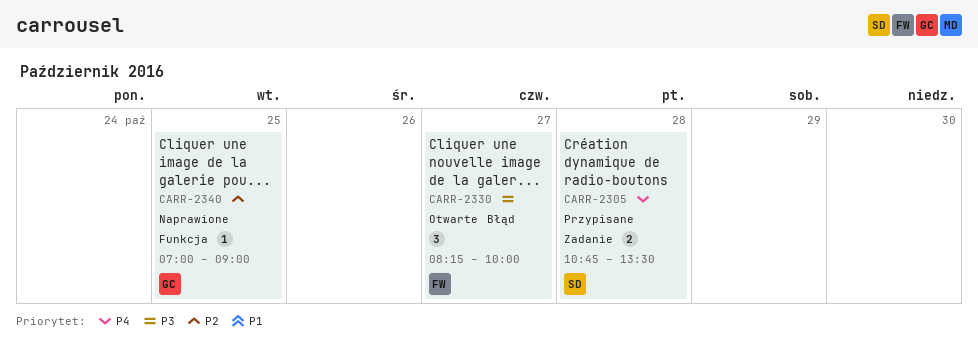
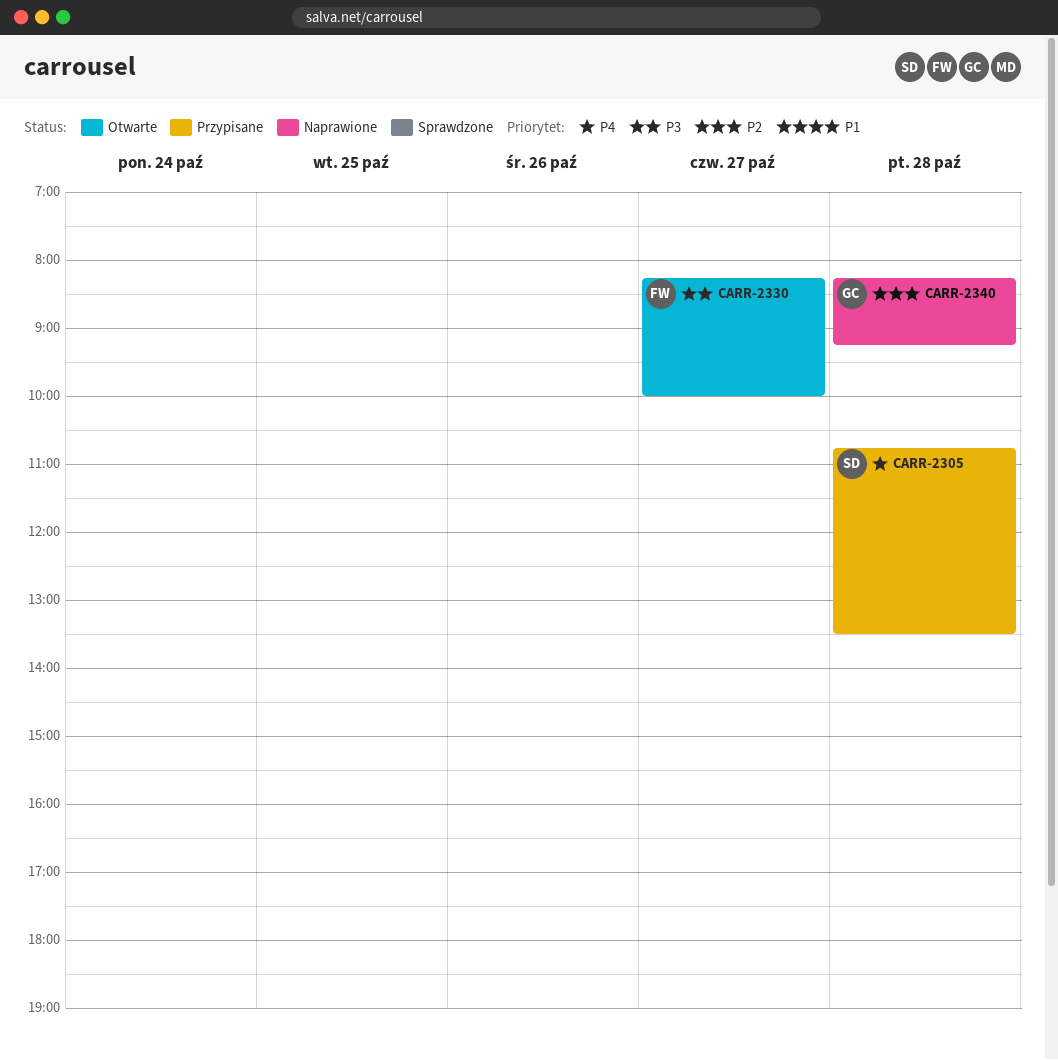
CARR-2340, day: Oct 25 -> Oct 28
CARR-2340, begins: 07:00 -> 08:15
CARR-2340, ends: 09:00 -> 09:15

